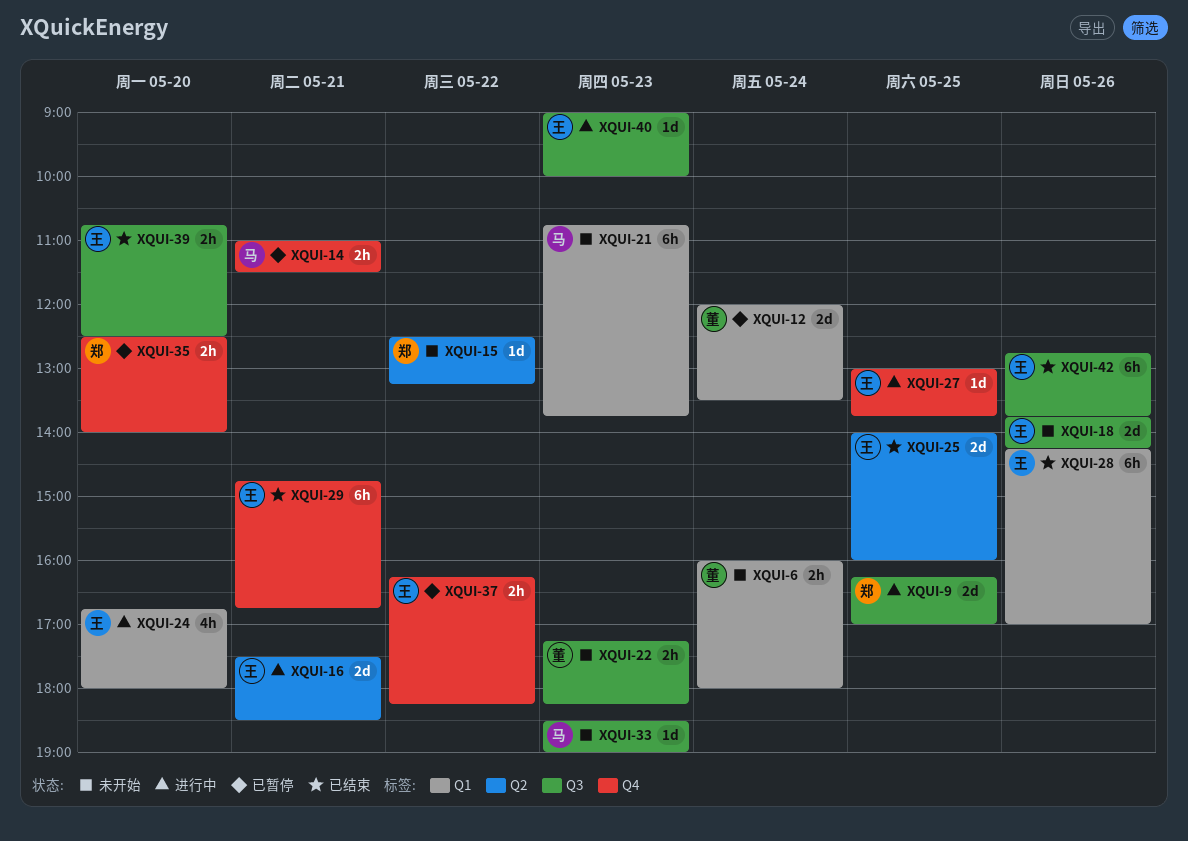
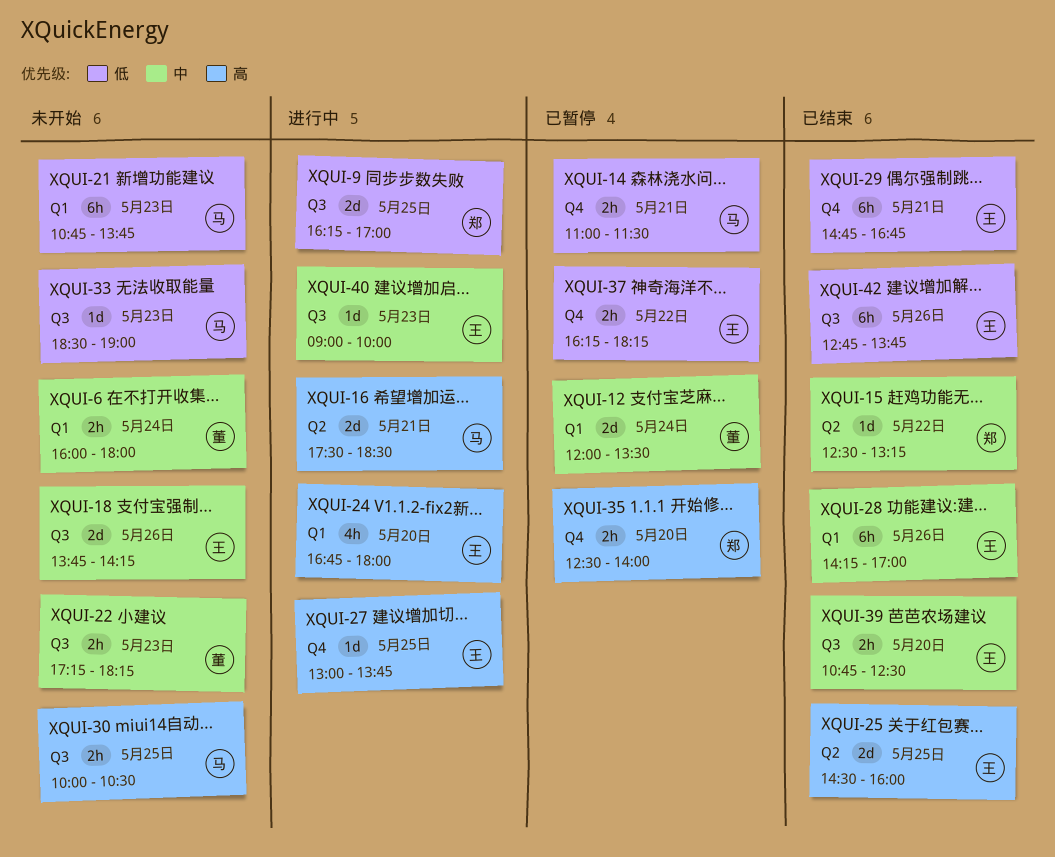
XQUI-15, status: 未开始 -> 已结束
XQUI-16, owner: 王 -> 马
XQUI-25, begins: 14:00 -> 14:30
XQUI-30: none -> present

